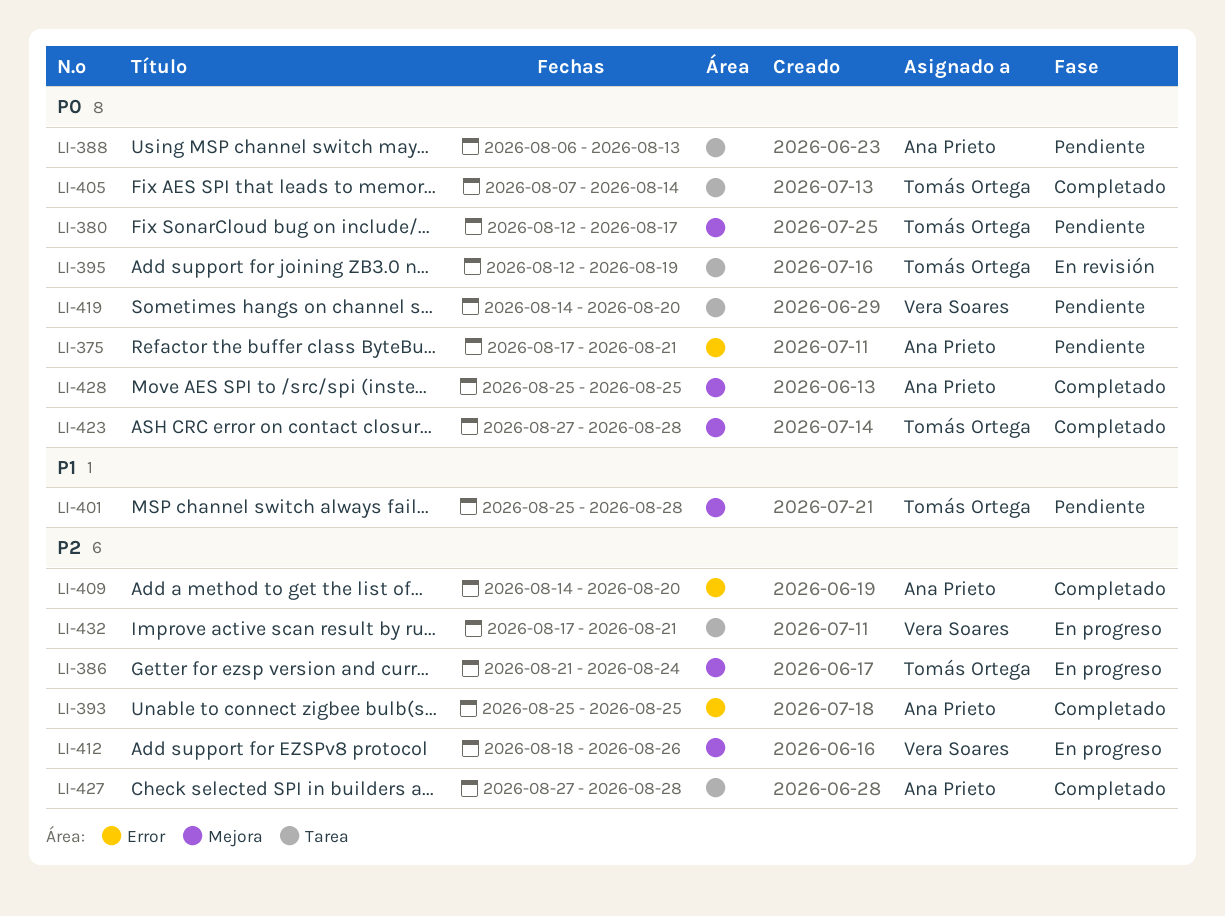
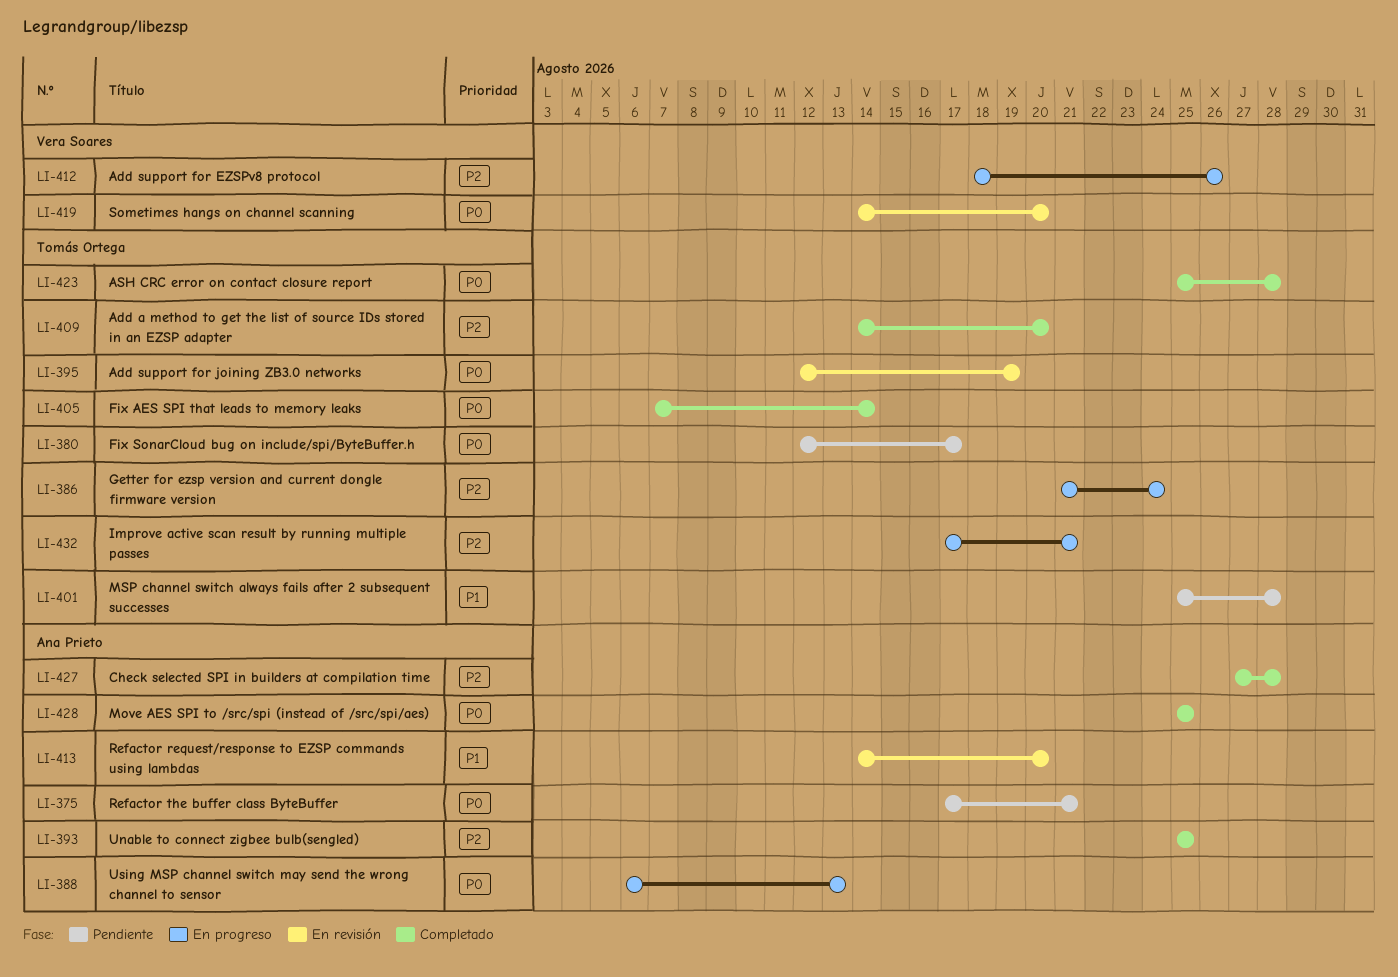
LI-388, status: Pendiente -> En progreso
LI-409, owner: Ana Prieto -> Tomás Ortega
LI-413: none -> present
LI-419, status: Pendiente -> En revisión
LI-423, start: Aug 27 -> Aug 25
LI-432, owner: Vera Soares -> Tomás Ortega

